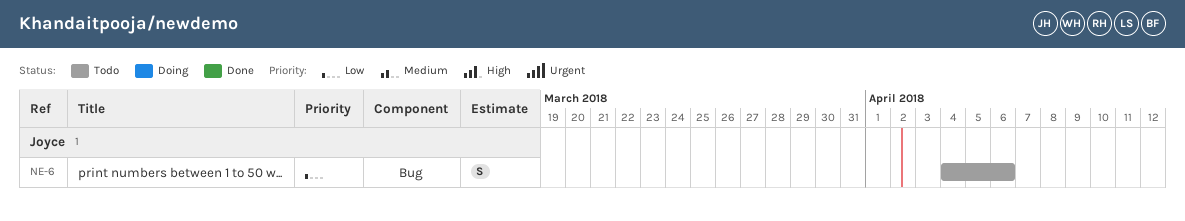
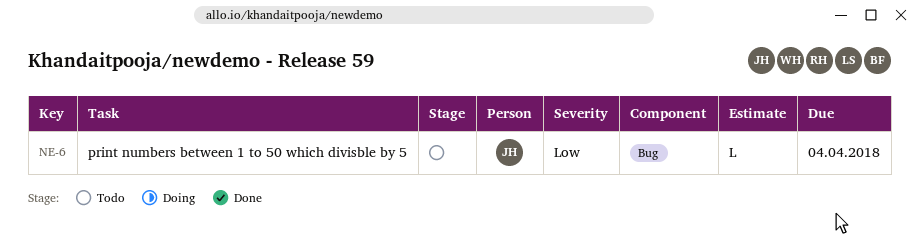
NE-6, estimate: S -> L
NE-6, due: Apr 6 -> Apr 4

